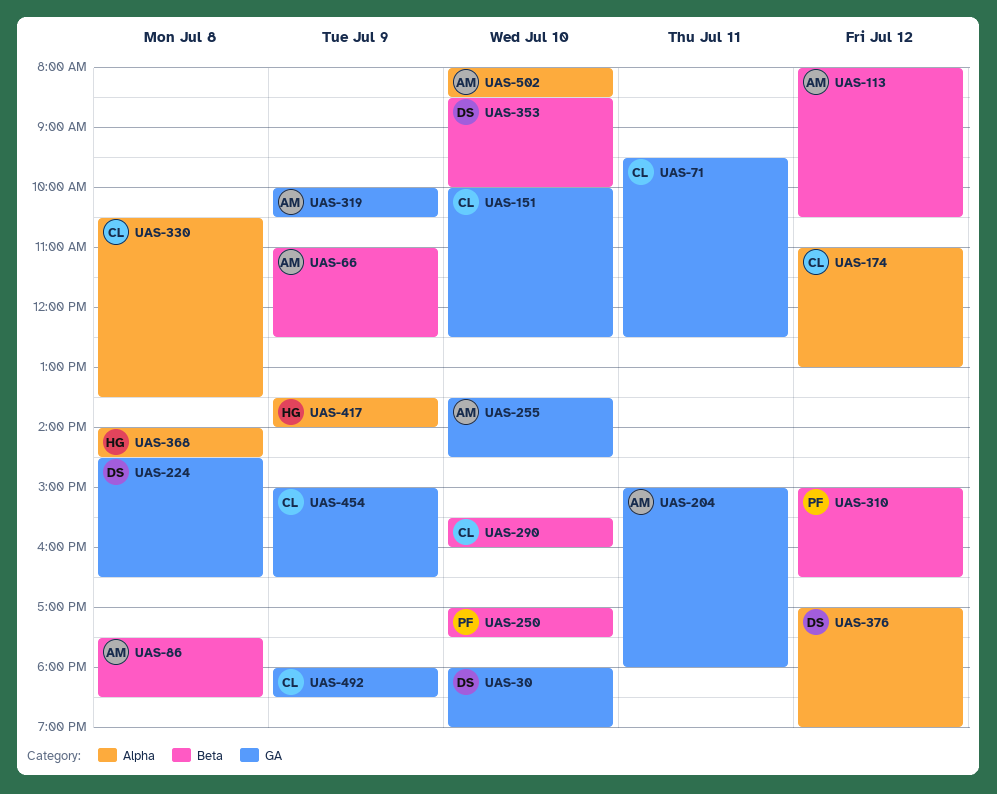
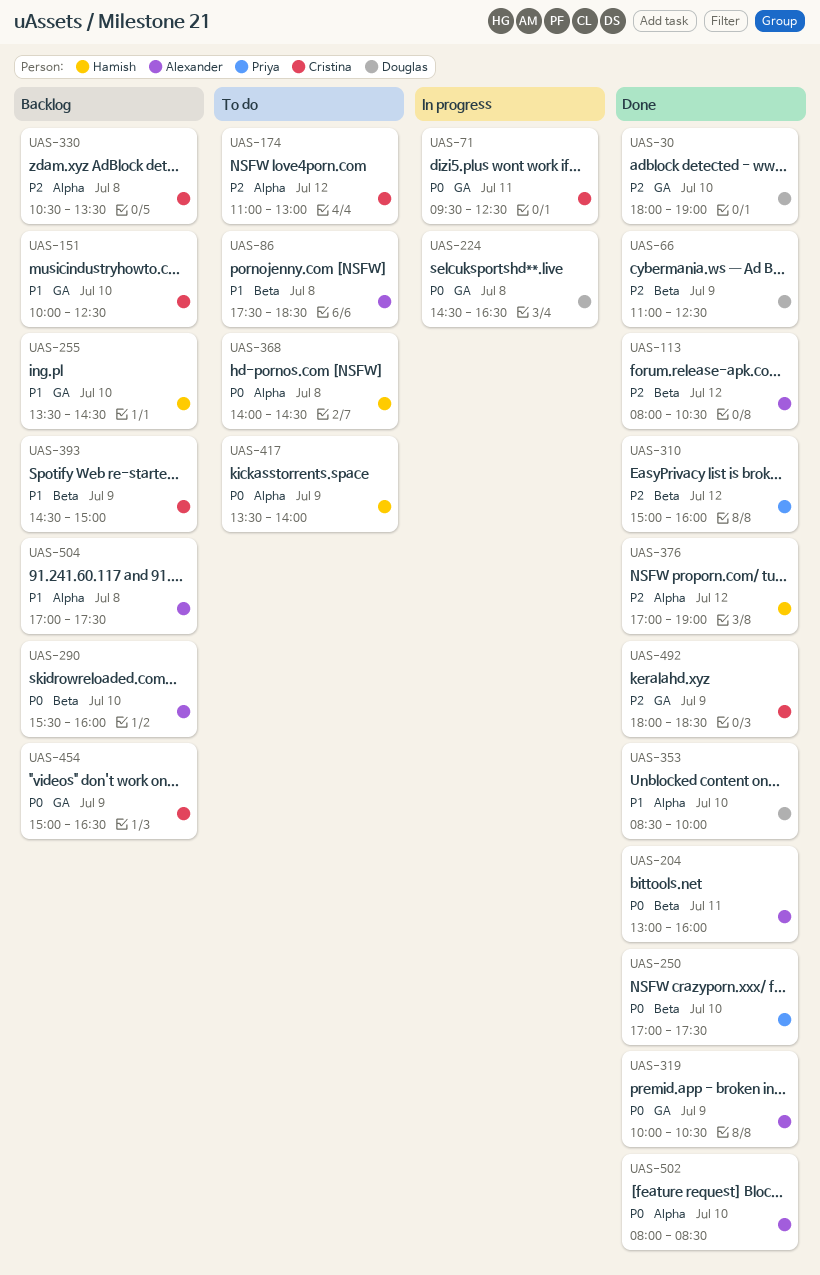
UAS-66, owner: Alexander -> Douglas
UAS-204, label: GA -> Beta
UAS-204, begins: 15:00 -> 13:00
UAS-204, ends: 18:00 -> 16:00
UAS-255, owner: Alexander -> Hamish
UAS-290, owner: Cristina -> Alexander
UAS-310, ends: 16:30 -> 16:00
UAS-353, label: Beta -> Alpha
UAS-376, owner: Douglas -> Hamish
UAS-393: none -> present
UAS-504: none -> present

